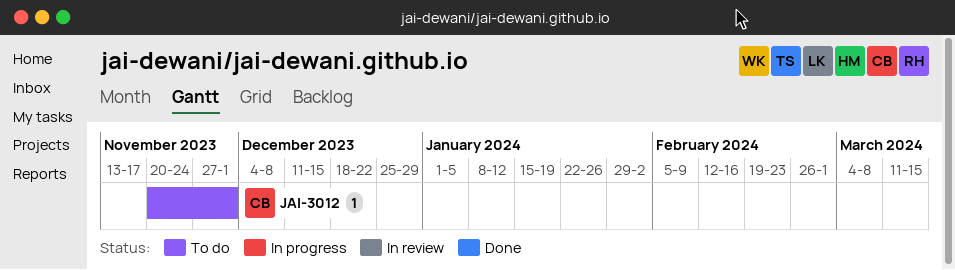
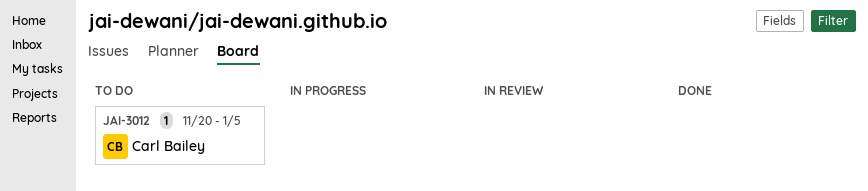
JAI-3012, due: Dec 1 -> Jan 5

